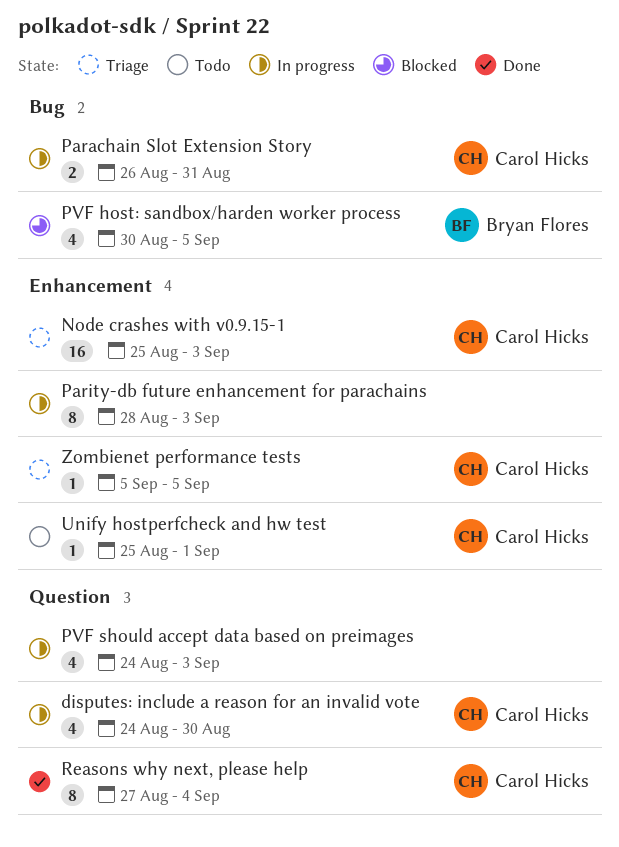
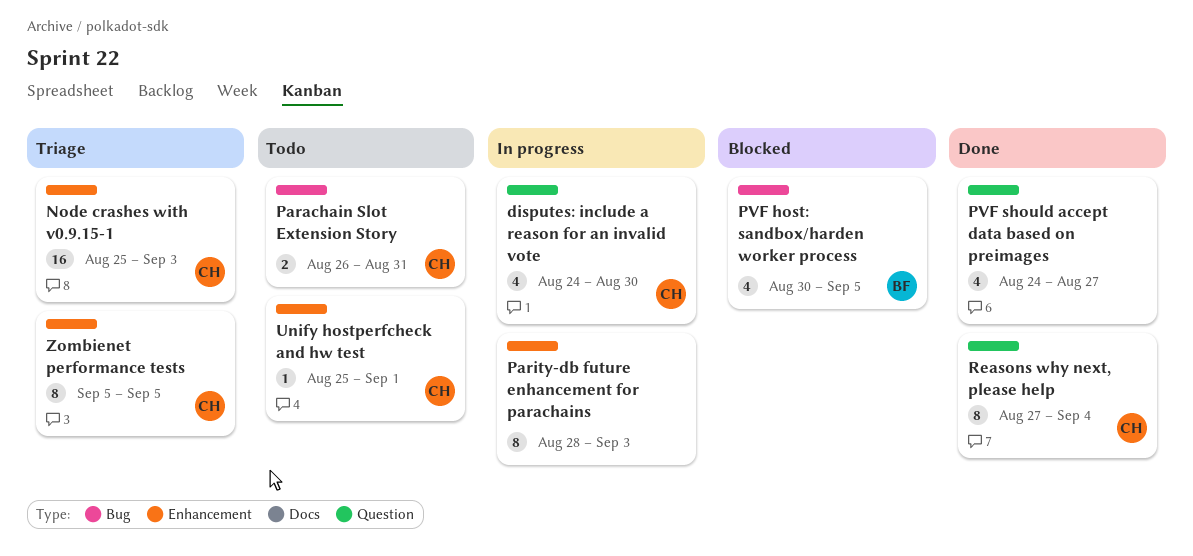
Parachain Slot Extension Story, status: In progress -> Todo
PVF should accept data based on preimages, status: In progress -> Done
PVF should accept data based on preimages, due: Sep 3 -> Aug 27
Zombienet performance tests, estimate: 1 -> 8

